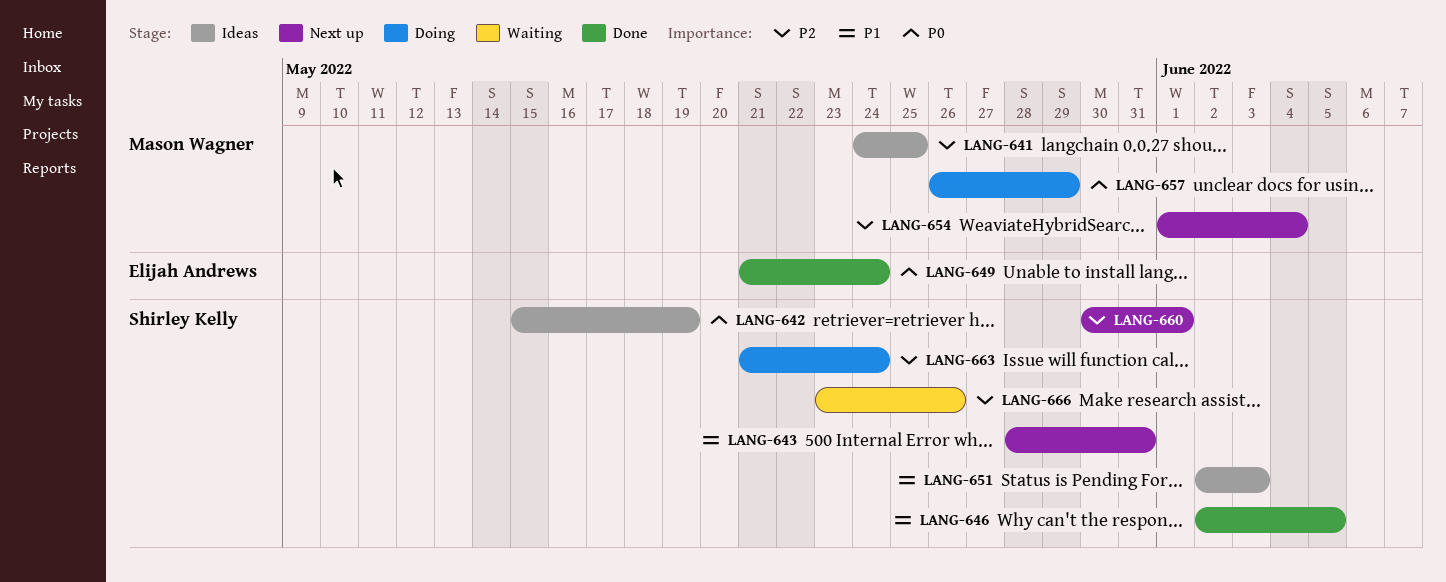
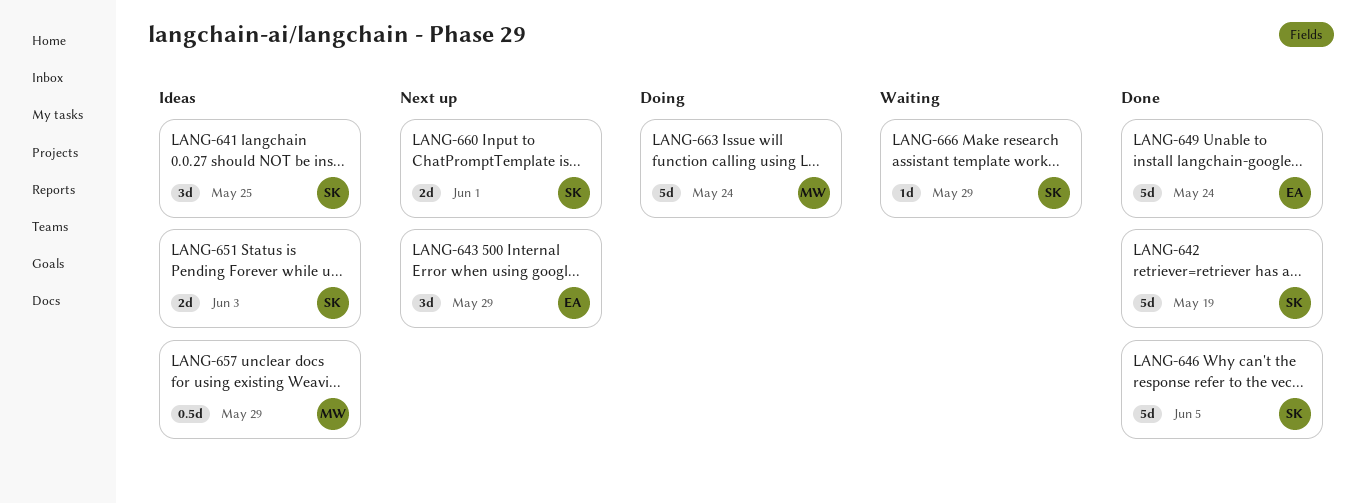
LANG-641, owner: Mason Wagner -> Shirley Kelly
LANG-642, status: Ideas -> Done
LANG-643, owner: Shirley Kelly -> Elijah Andrews
LANG-643, due: May 31 -> May 29
LANG-654: present -> none
LANG-657, status: Doing -> Ideas
LANG-663, owner: Shirley Kelly -> Mason Wagner
LANG-666, due: May 26 -> May 29

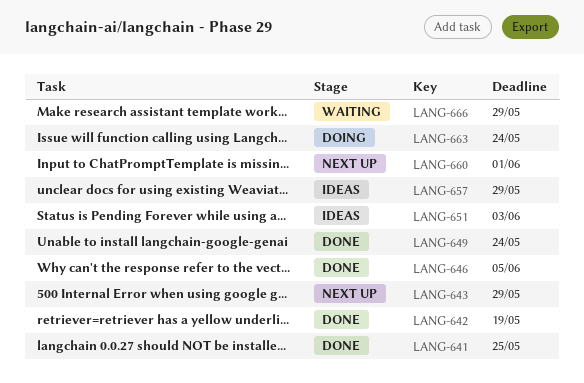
LANG-641, status: Ideas -> Done

